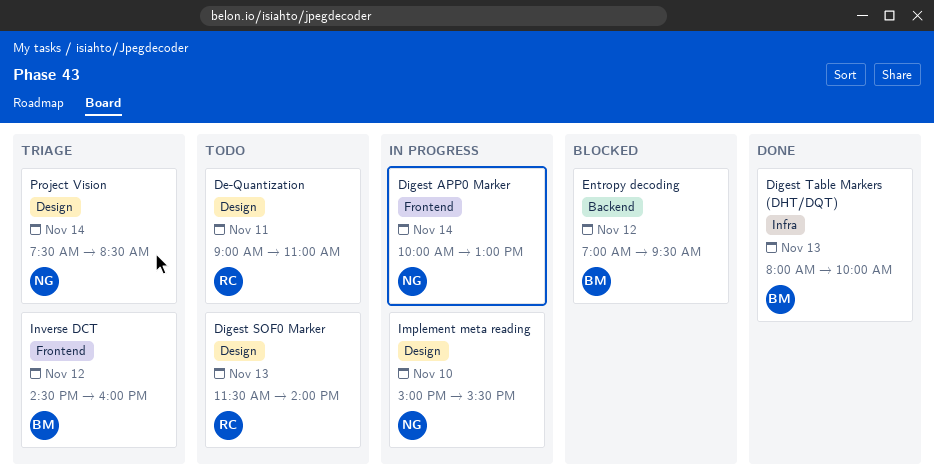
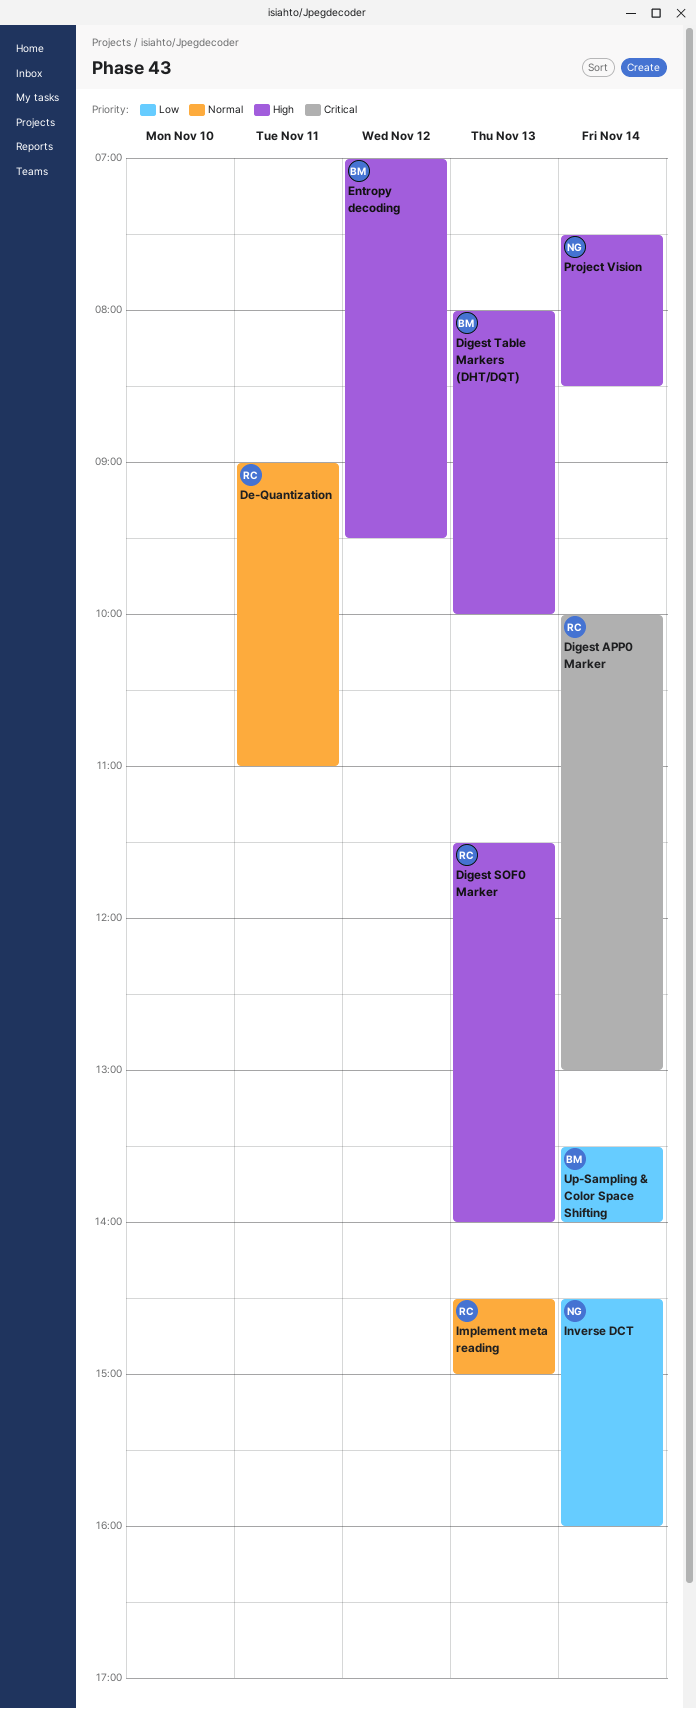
Digest APP0 Marker, owner: NG -> RC
Implement meta reading, owner: NG -> RC
Implement meta reading, day: Nov 10 -> Nov 13
Implement meta reading, begins: 15:00 -> 14:30
Implement meta reading, ends: 15:30 -> 15:00
Inverse DCT, owner: BM -> NG
Inverse DCT, day: Nov 12 -> Nov 14
Up-Sampling & Color Space Shifting: none -> present

